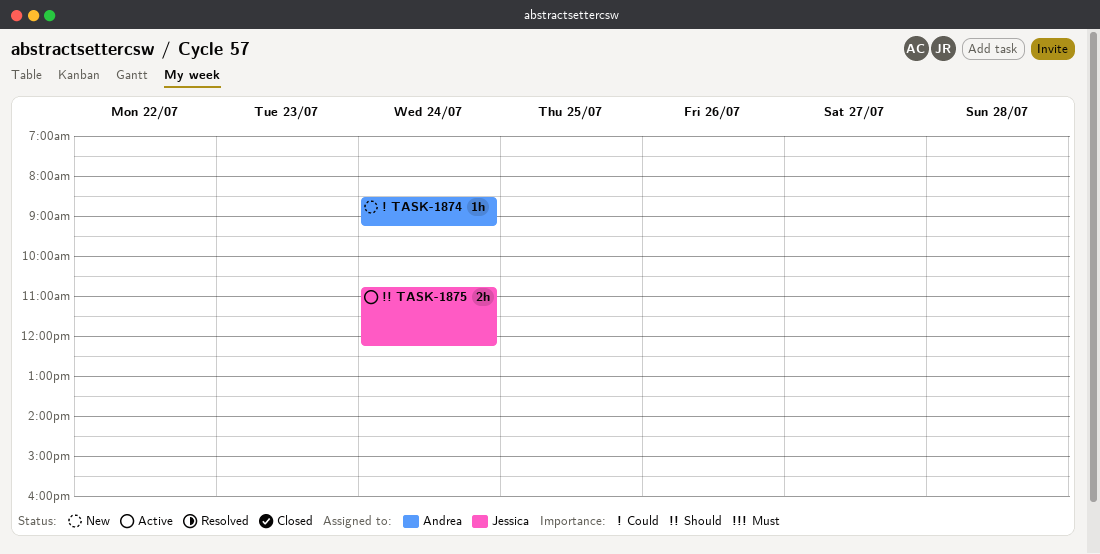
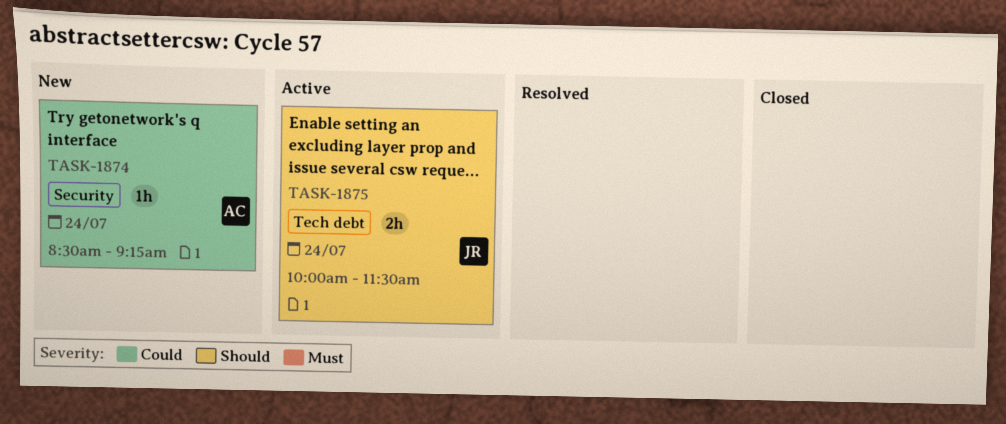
TASK-1875, begins: 10:45 -> 10:00
TASK-1875, ends: 12:15 -> 11:30

